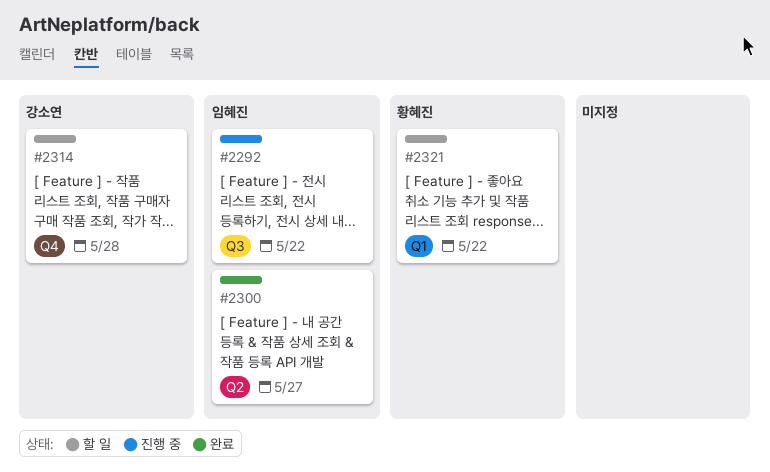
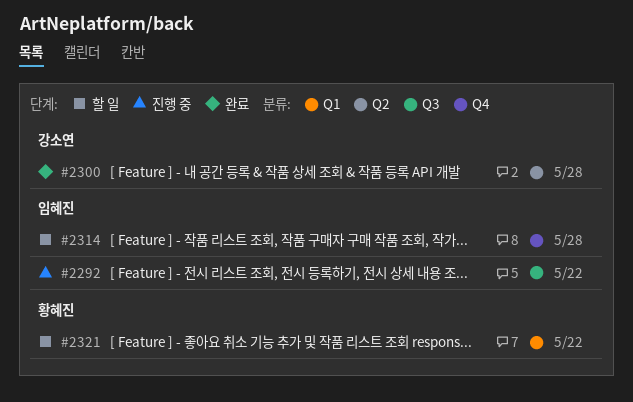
#2300, owner: 임혜진 -> 강소연
#2300, due: May 27 -> May 28
#2314, owner: 강소연 -> 임혜진

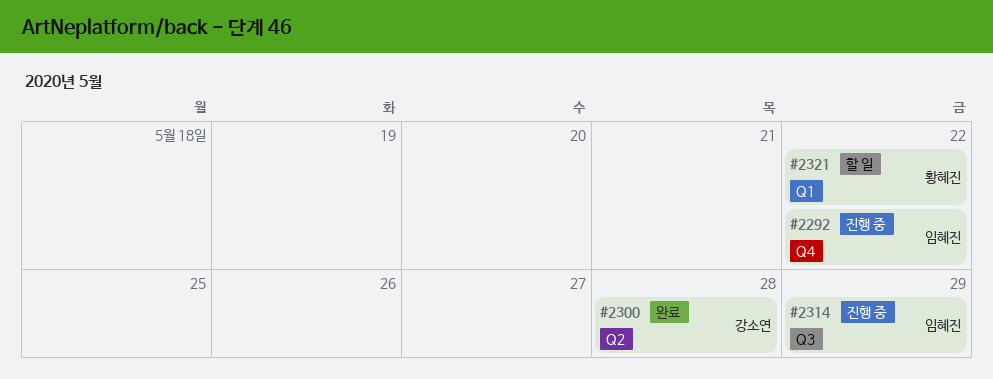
#2292, label: Q3 -> Q4
#2314, status: 할 일 -> 진행 중
#2314, label: Q4 -> Q3
#2314, due: May 28 -> May 29

